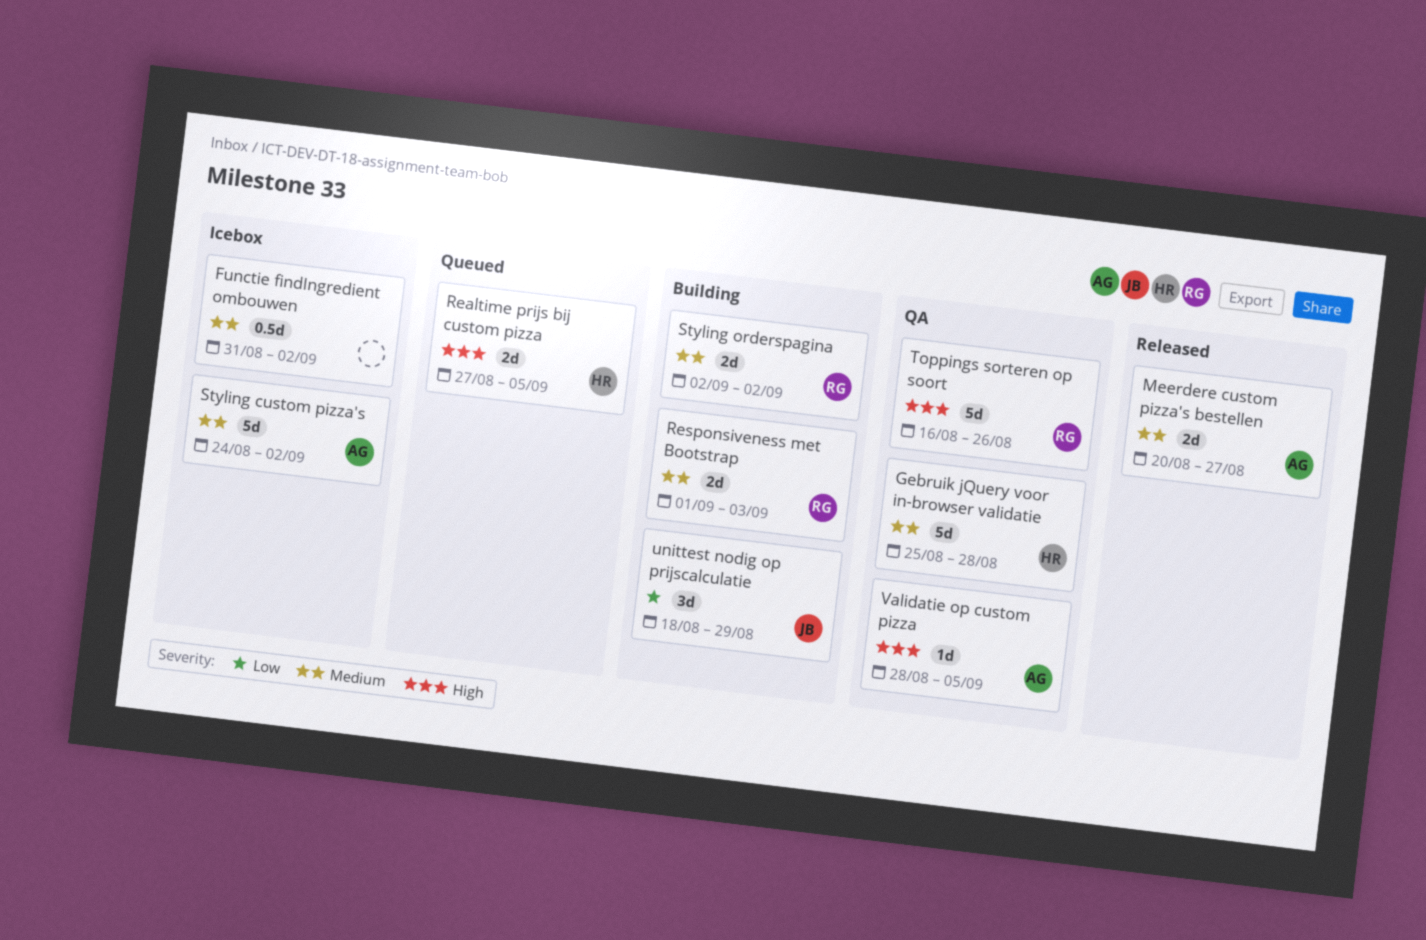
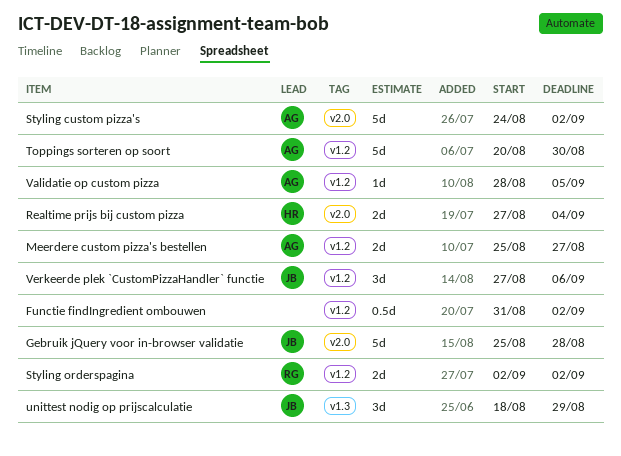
Gebruik jQuery voor in-browser validatie, owner: HR -> JB
Meerdere custom pizza's bestellen, start: Aug 20 -> Aug 25
Realtime prijs bij custom pizza, due: Sep 5 -> Sep 4
Responsiveness met Bootstrap: present -> none
Toppings sorteren op soort, owner: RG -> AG
Toppings sorteren op soort, start: Aug 16 -> Aug 20
Toppings sorteren op soort, due: Aug 26 -> Aug 30
Verkeerde plek `CustomPizzaHandler` functie: none -> present

